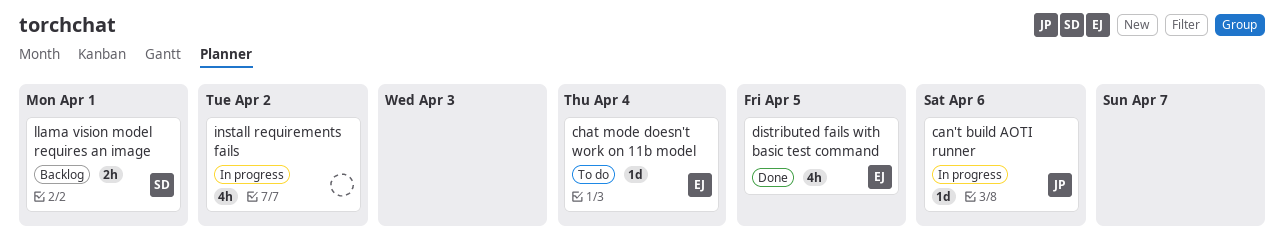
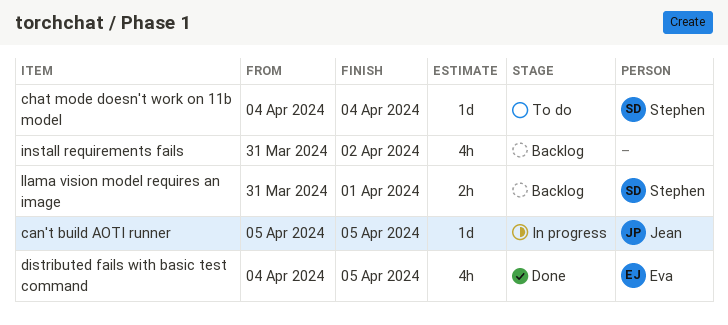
can't build AOTI runner, due: Apr 6 -> Apr 5
chat mode doesn't work on 11b model, owner: Eva -> Stephen
install requirements fails, status: In progress -> Backlog

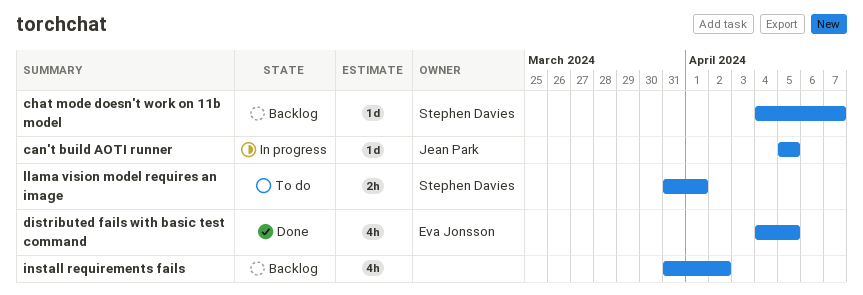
chat mode doesn't work on 11b model, status: To do -> Backlog
chat mode doesn't work on 11b model, due: Apr 4 -> Apr 7
llama vision model requires an image, status: Backlog -> To do

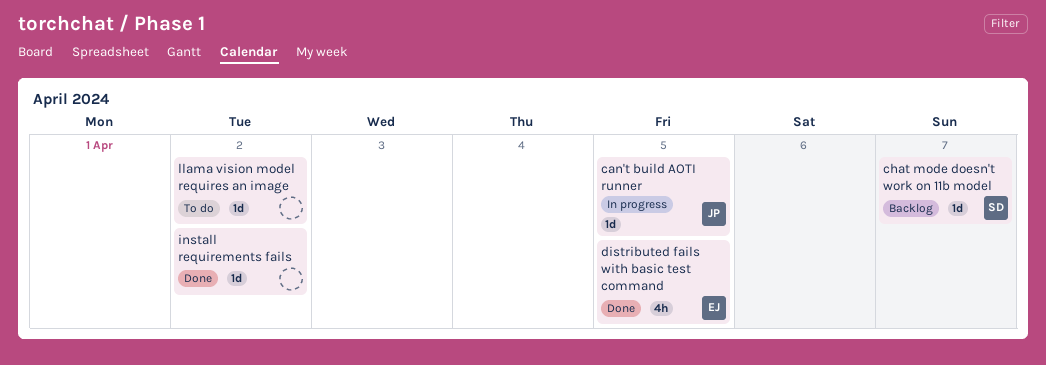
install requirements fails, status: Backlog -> Done
install requirements fails, estimate: 4h -> 1d
llama vision model requires an image, owner: Stephen Davies -> none
llama vision model requires an image, estimate: 2h -> 1d
llama vision model requires an image, due: Apr 1 -> Apr 2

